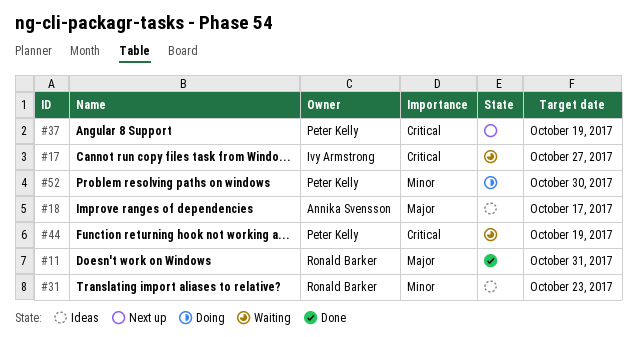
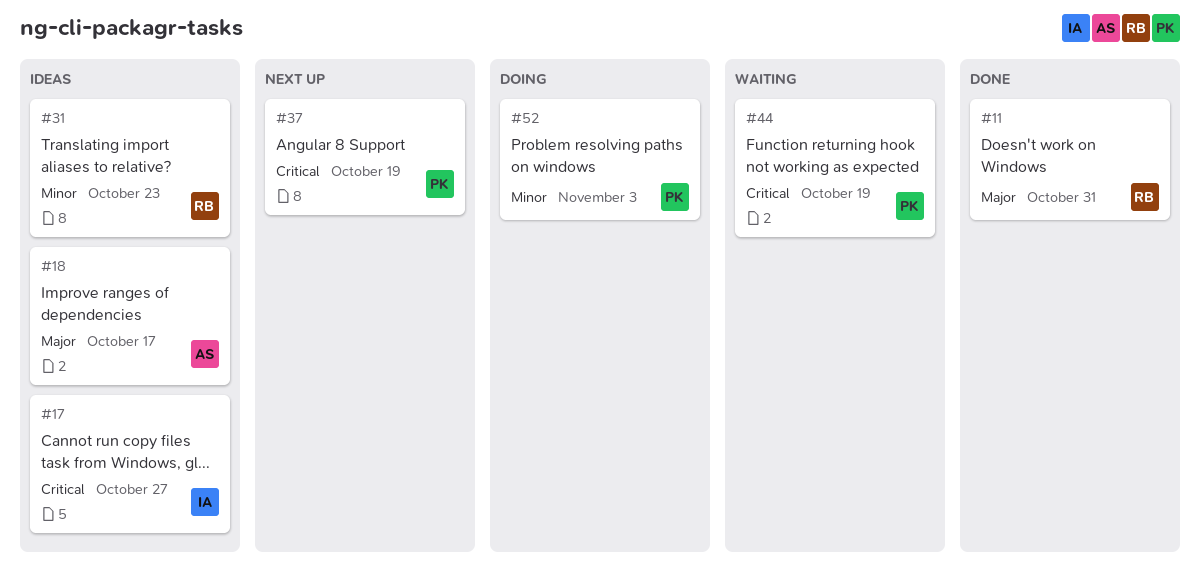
#17, status: Waiting -> Ideas
#52, due: Oct 30 -> Nov 3

